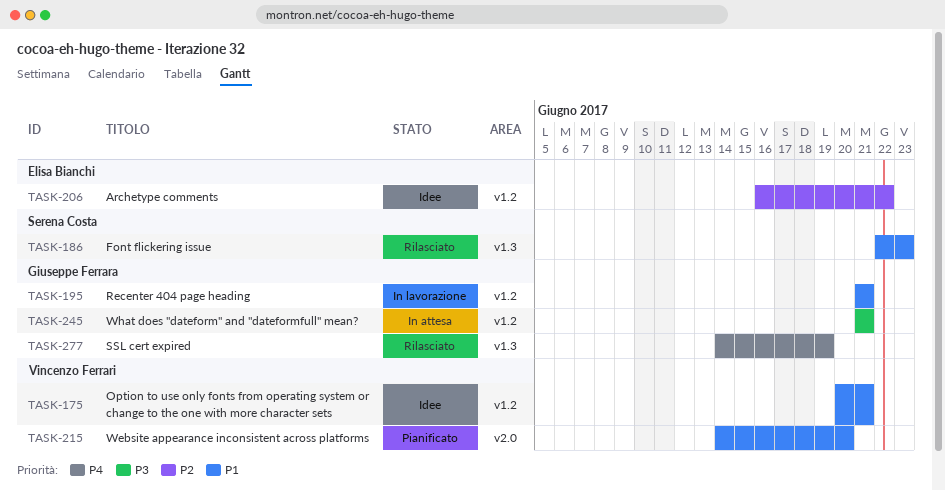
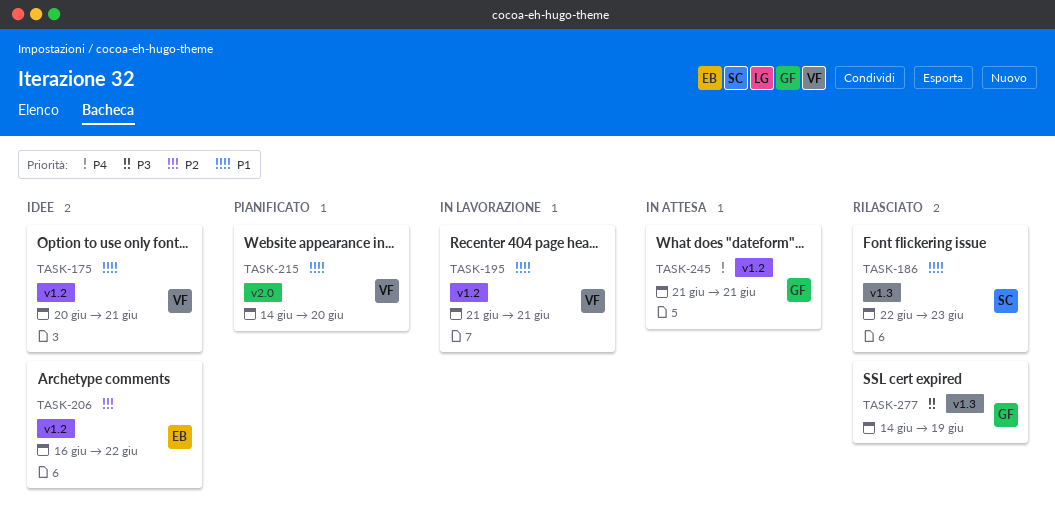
TASK-195, owner: Giuseppe Ferrara -> Vincenzo Ferrari
TASK-245, priority: P3 -> P4
TASK-277, priority: P4 -> P3

